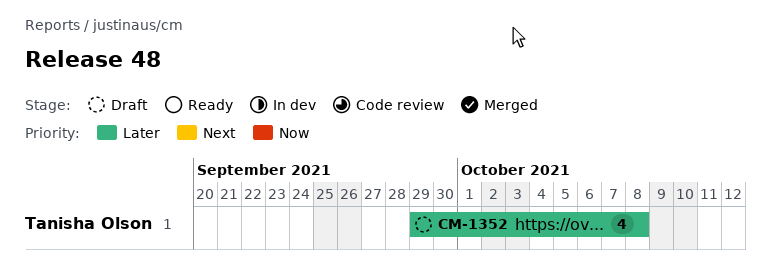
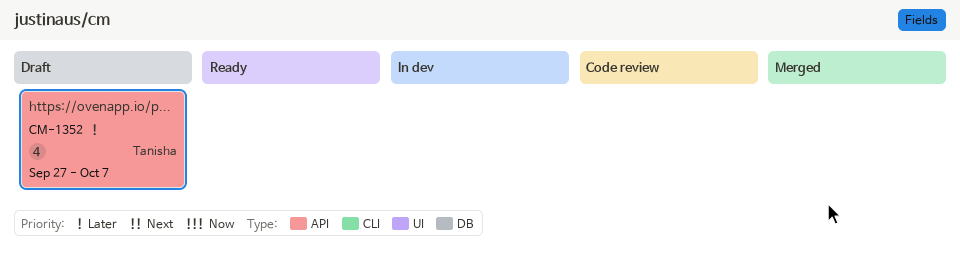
CM-1352, start: Sep 29 -> Sep 27
CM-1352, due: Oct 8 -> Oct 7

